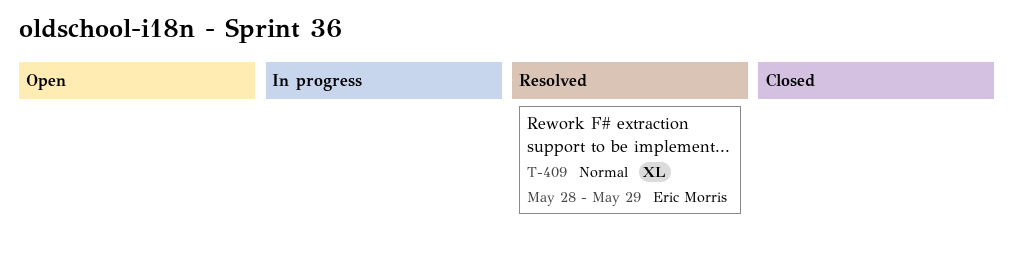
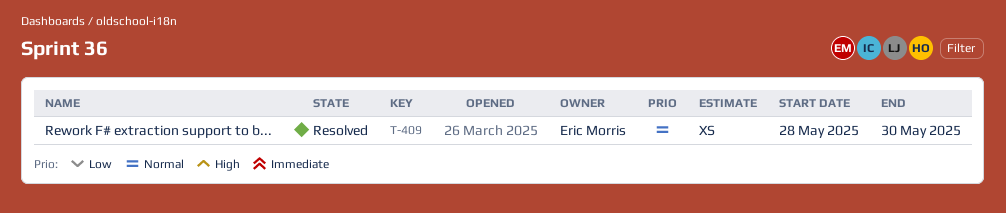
T-409, estimate: XL -> XS
T-409, due: May 29 -> May 30

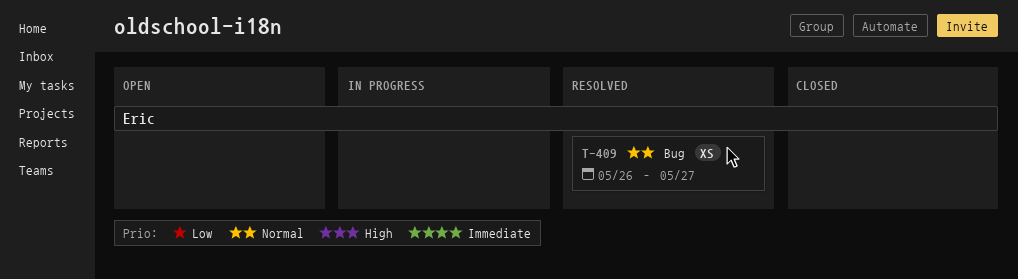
T-409, start: May 28 -> May 26
T-409, due: May 30 -> May 27

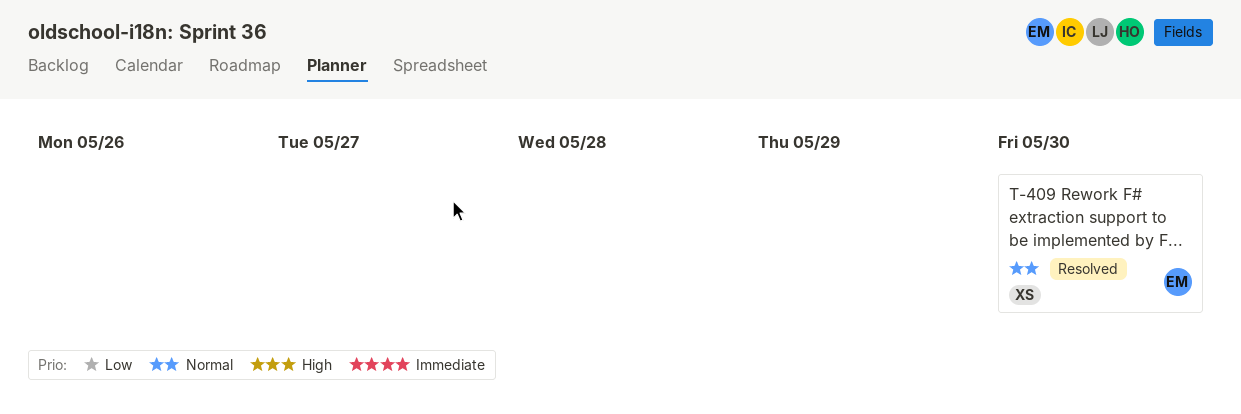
T-409, due: May 27 -> May 30

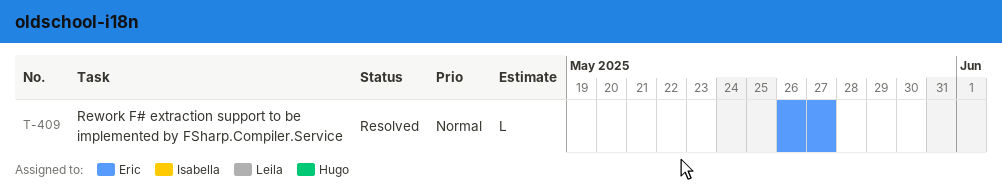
T-409, estimate: XS -> L
T-409, due: May 30 -> May 27

